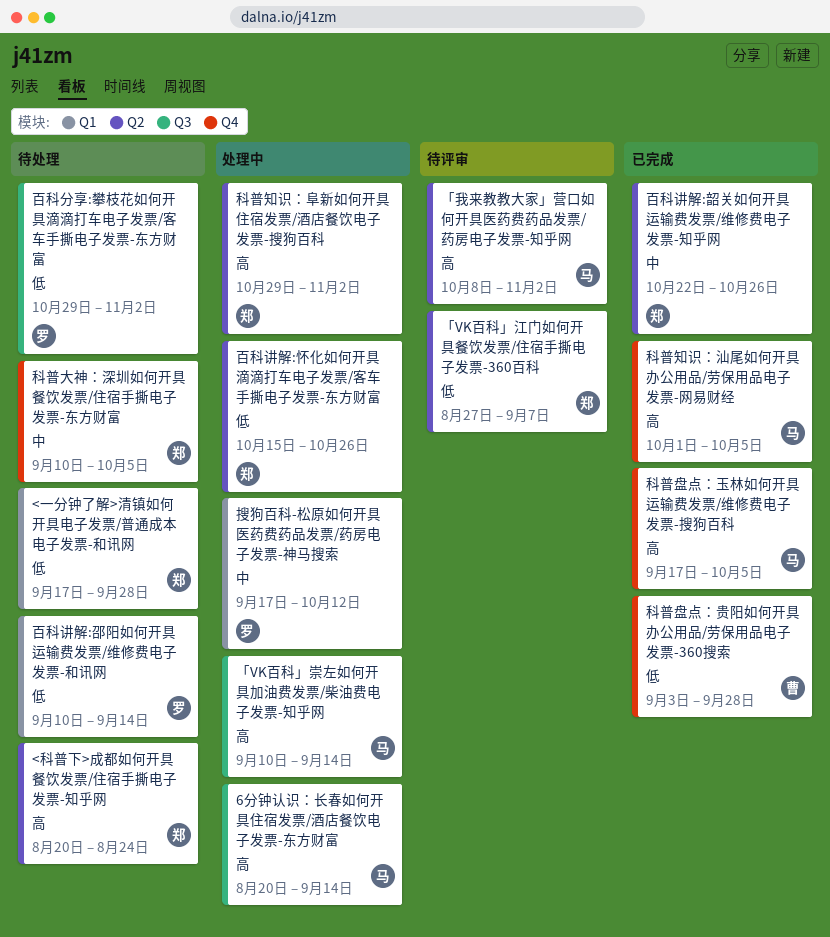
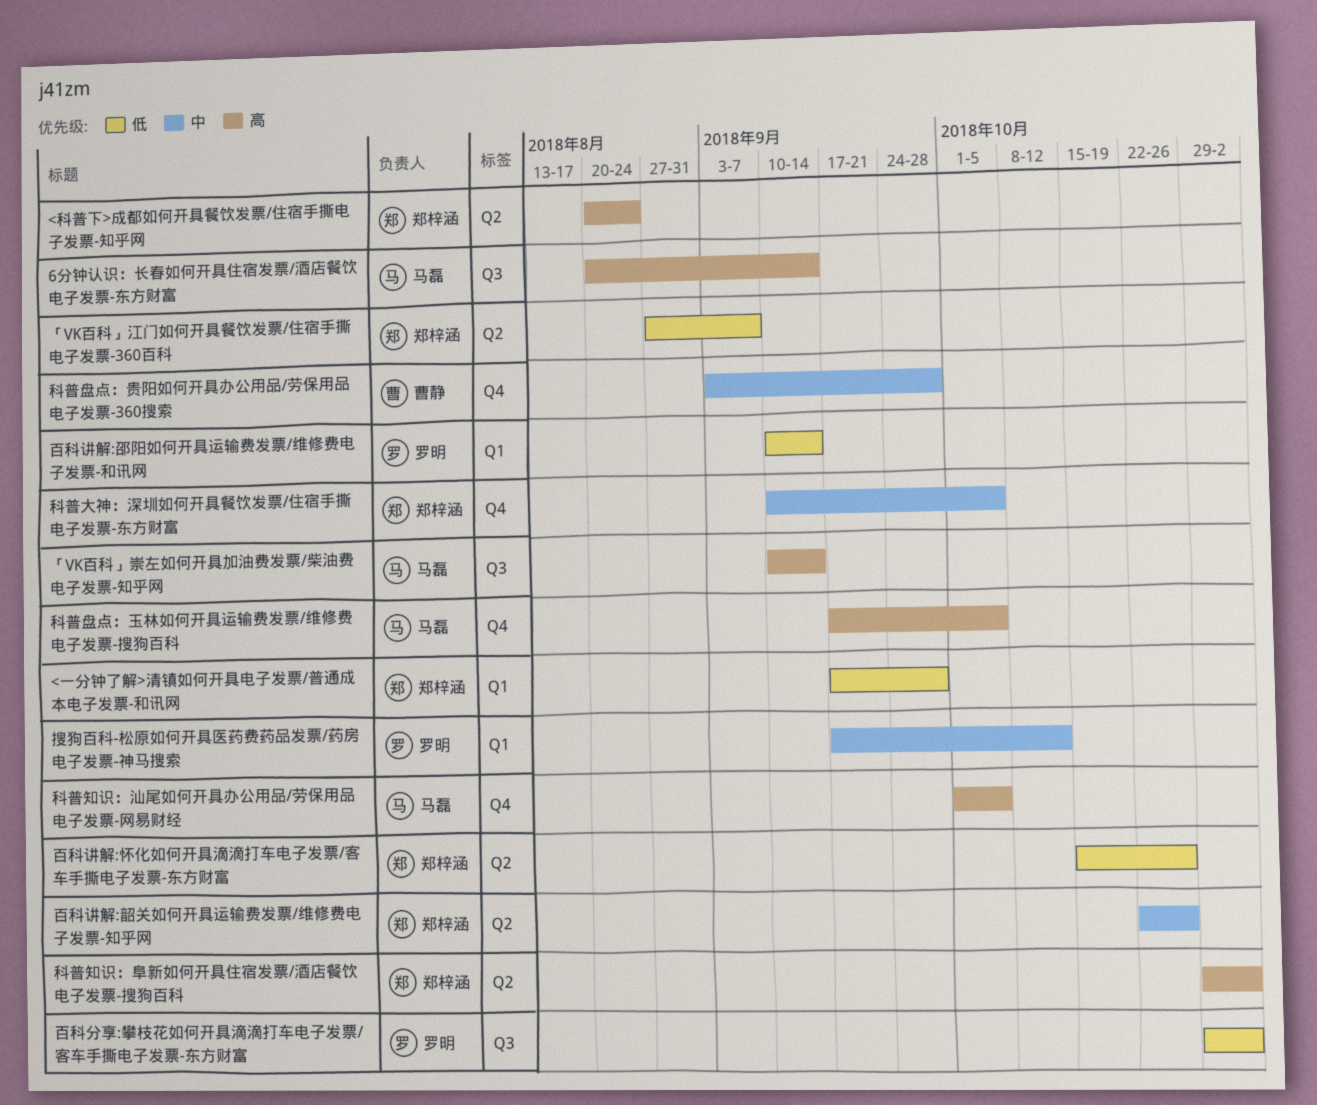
「我来教教大家」营口如何开具医药费药品发票/药房电子发票-知乎网: present -> none
科普盘点：贵阳如何开具办公用品/劳保用品电子发票-360搜索, priority: 低 -> 中

